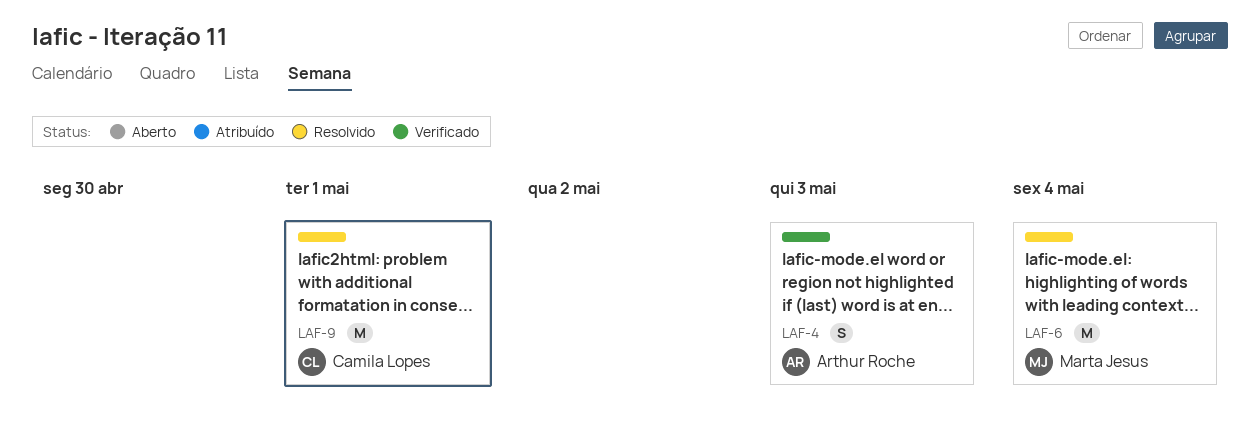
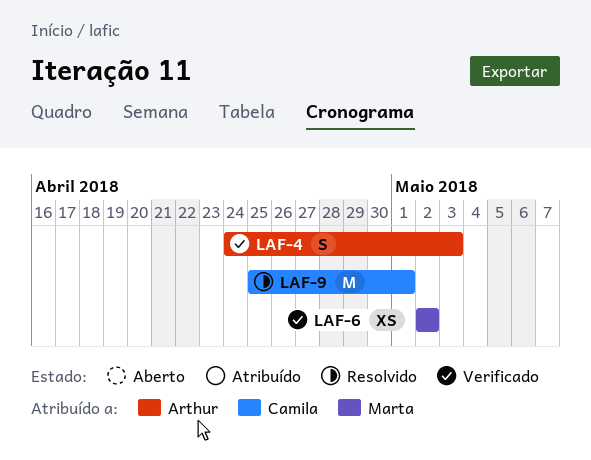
LAF-6, status: Resolvido -> Verificado
LAF-6, estimate: M -> XS
LAF-6, due: May 4 -> May 2

